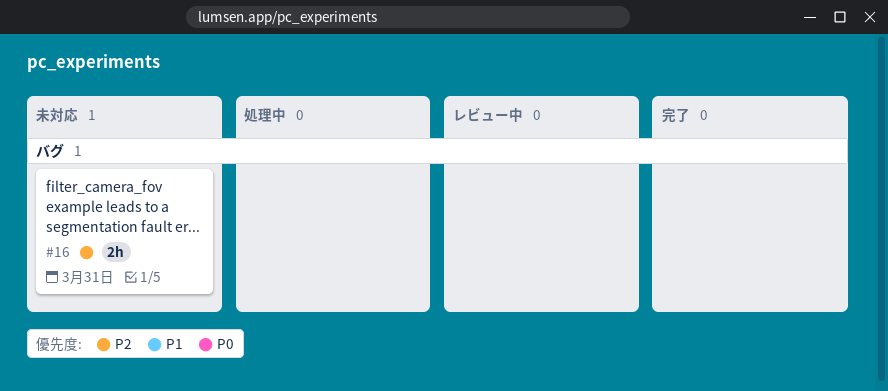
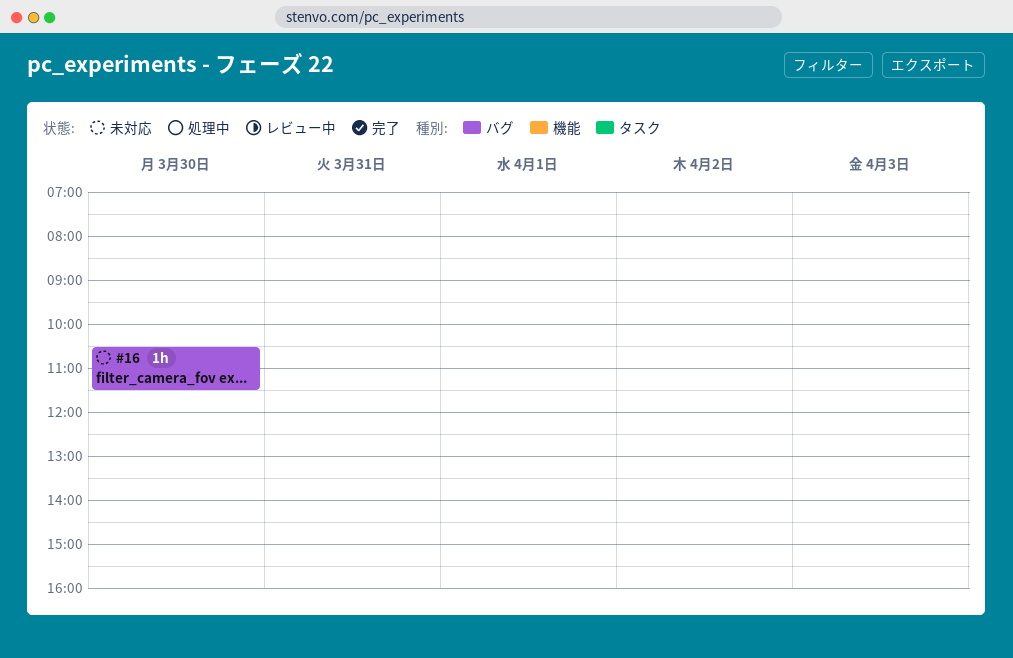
#16, estimate: 2h -> 1h
#16, day: Mar 31 -> Mar 30

